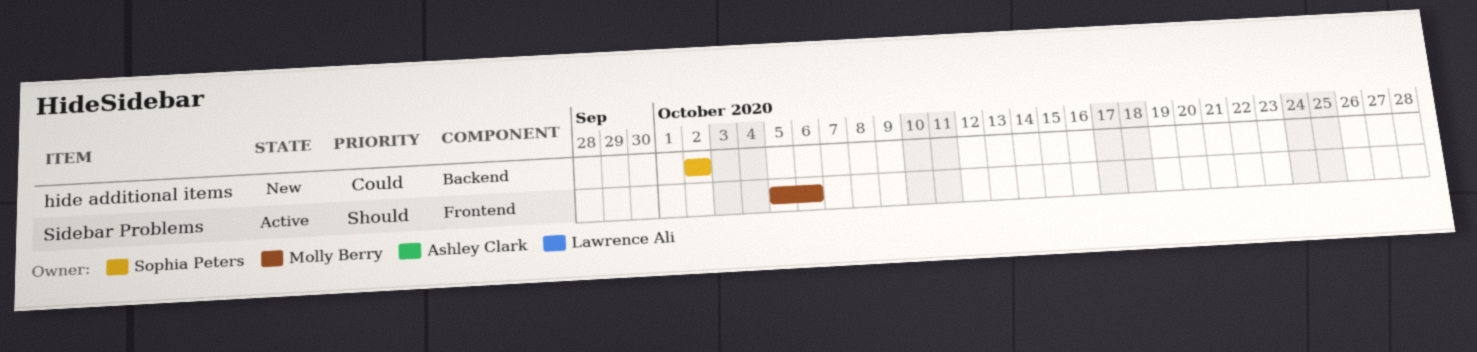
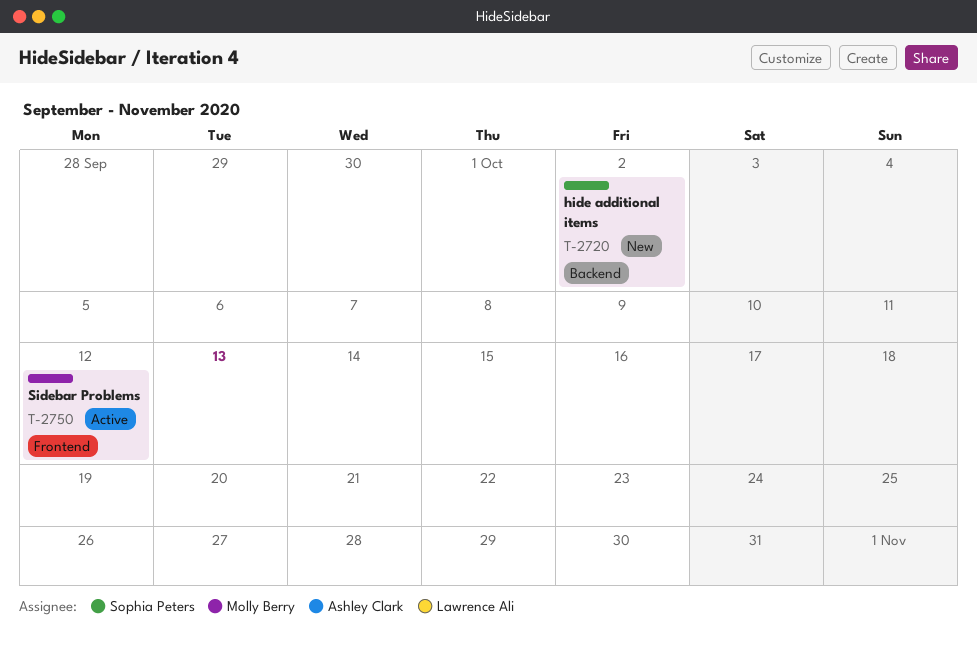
Sidebar Problems, due: Oct 6 -> Oct 12

